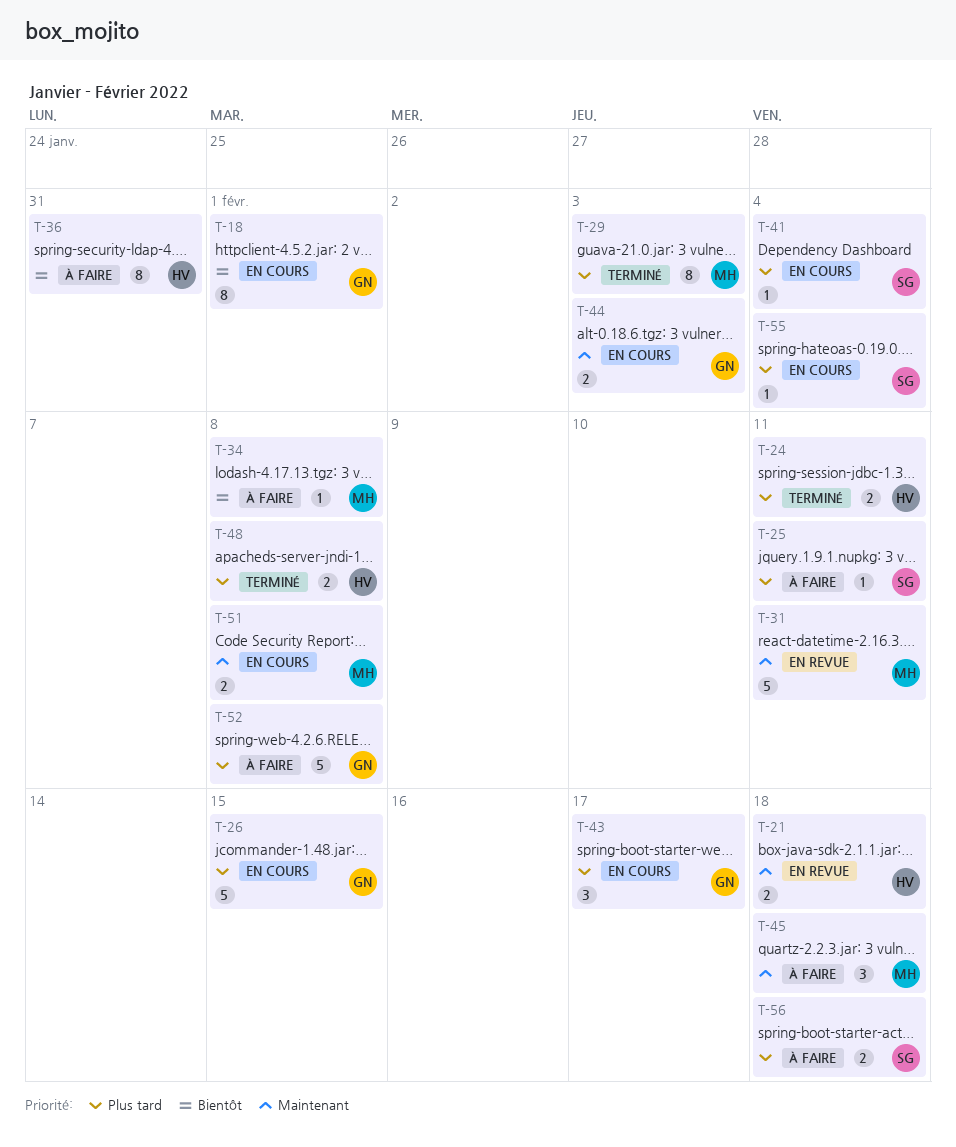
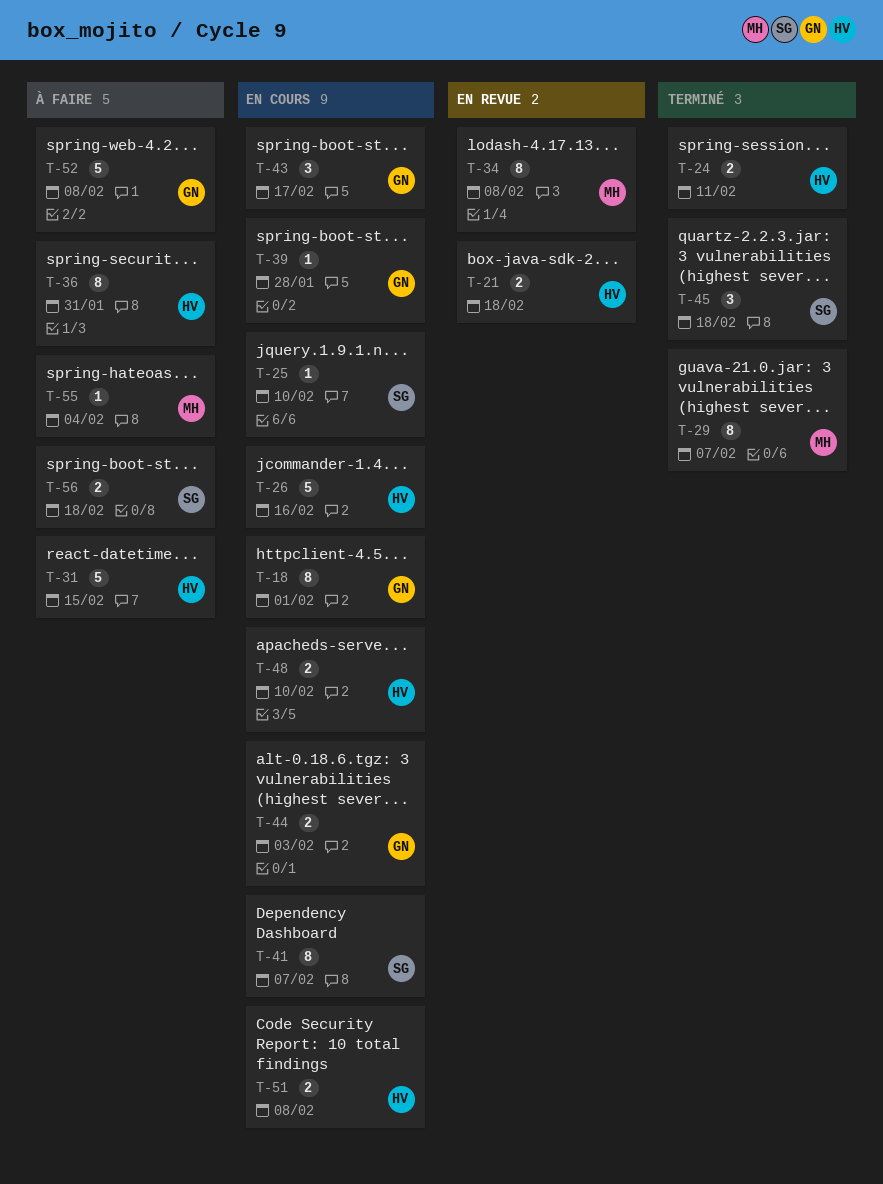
T-25, status: À faire -> En cours
T-25, due: Feb 11 -> Feb 10
T-26, owner: GN -> HV
T-26, due: Feb 15 -> Feb 16
T-29, due: Feb 3 -> Feb 7
T-31, status: En revue -> À faire
T-31, owner: MH -> HV
T-31, due: Feb 11 -> Feb 15
T-34, status: À faire -> En revue
T-34, estimate: 1 -> 8
T-39: none -> present
T-41, estimate: 1 -> 8
T-41, due: Feb 4 -> Feb 7
T-45, status: À faire -> Terminé
T-45, owner: MH -> SG
T-48, status: Terminé -> En cours
T-48, due: Feb 8 -> Feb 10
T-51, owner: MH -> HV
T-55, status: En cours -> À faire
T-55, owner: SG -> MH

